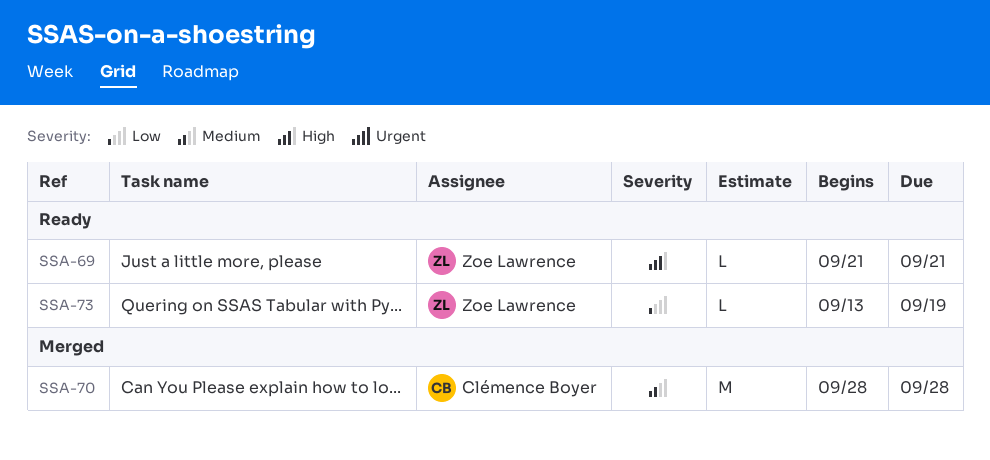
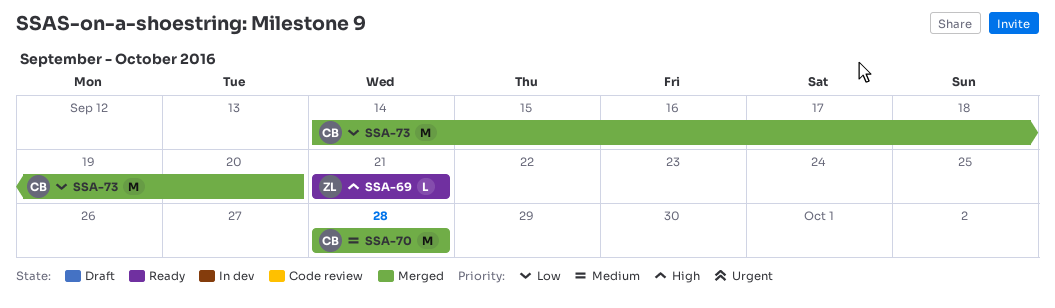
SSA-73, status: Ready -> Merged
SSA-73, owner: Zoe Lawrence -> Clémence Boyer
SSA-73, estimate: L -> M
SSA-73, start: Sep 13 -> Sep 14
SSA-73, due: Sep 19 -> Sep 20

